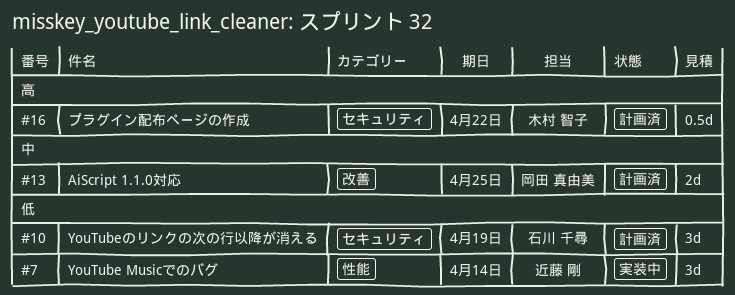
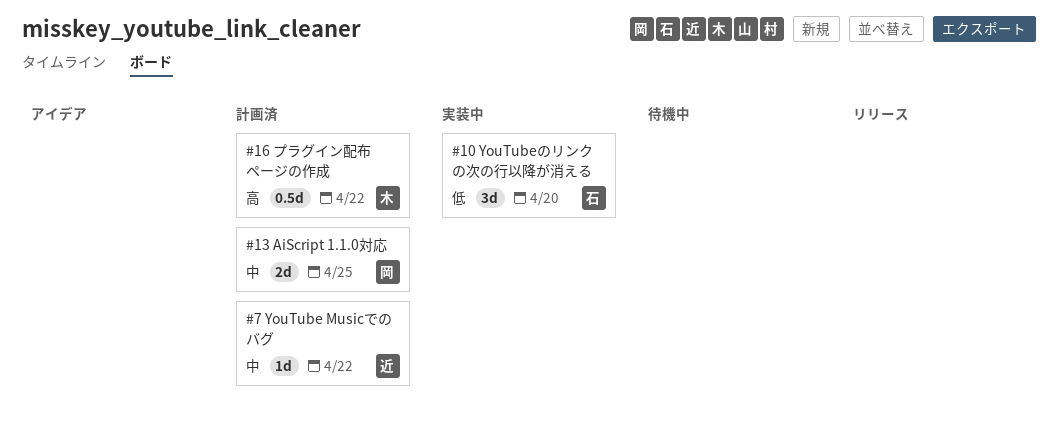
#7, status: 実装中 -> 計画済
#7, priority: 低 -> 中
#7, estimate: 3d -> 1d
#7, due: Apr 14 -> Apr 22
#10, status: 計画済 -> 実装中
#10, due: Apr 19 -> Apr 20

